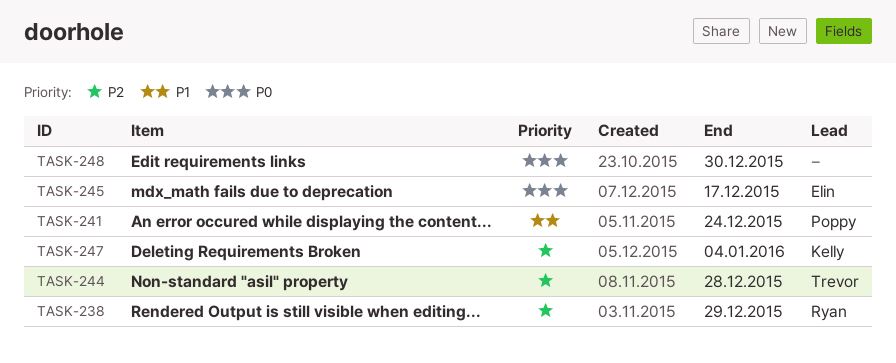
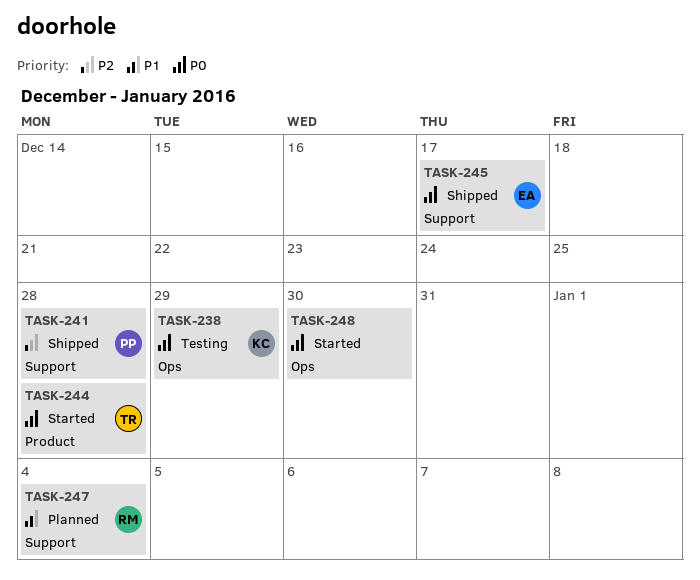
TASK-238, owner: Ryan -> Kelly
TASK-238, priority: P2 -> P0
TASK-241, priority: P1 -> P2
TASK-241, due: Dec 24 -> Dec 28
TASK-244, priority: P2 -> P0
TASK-247, owner: Kelly -> Ryan
TASK-247, priority: P2 -> P1

